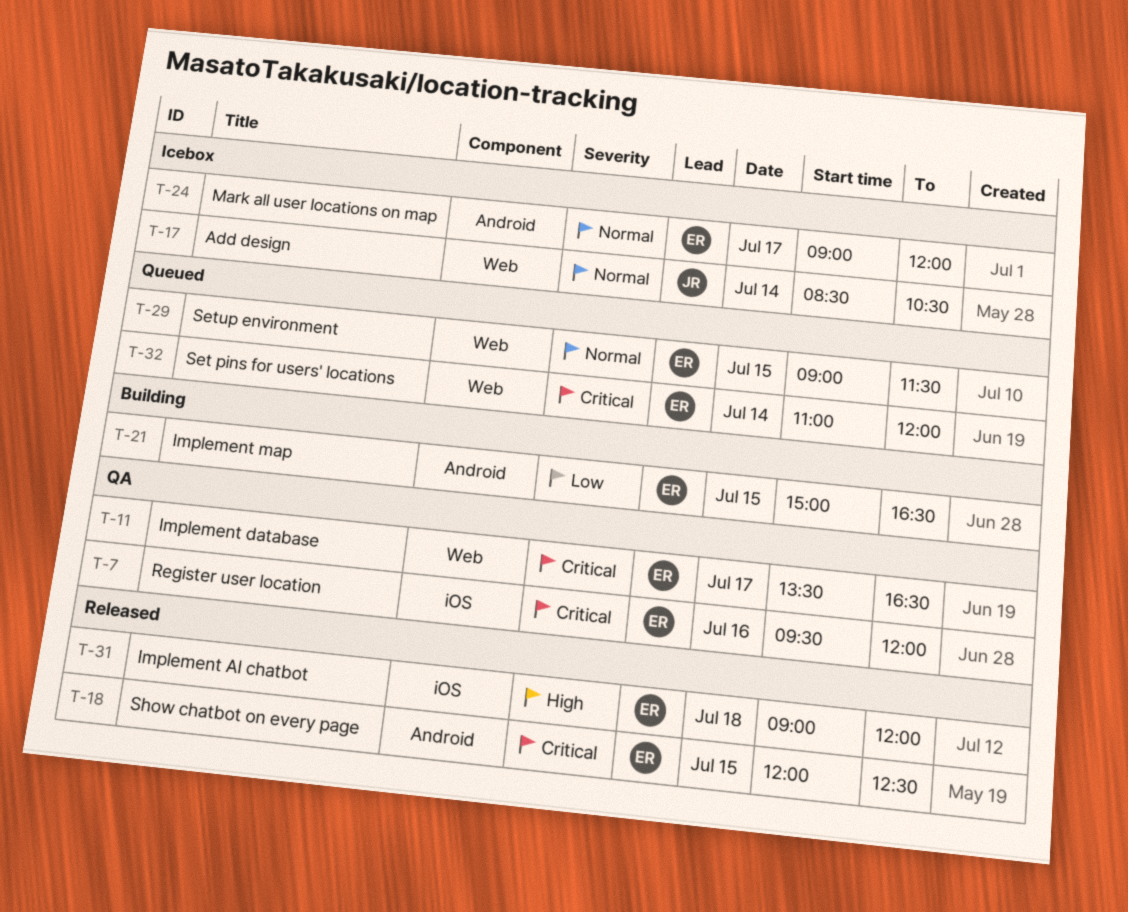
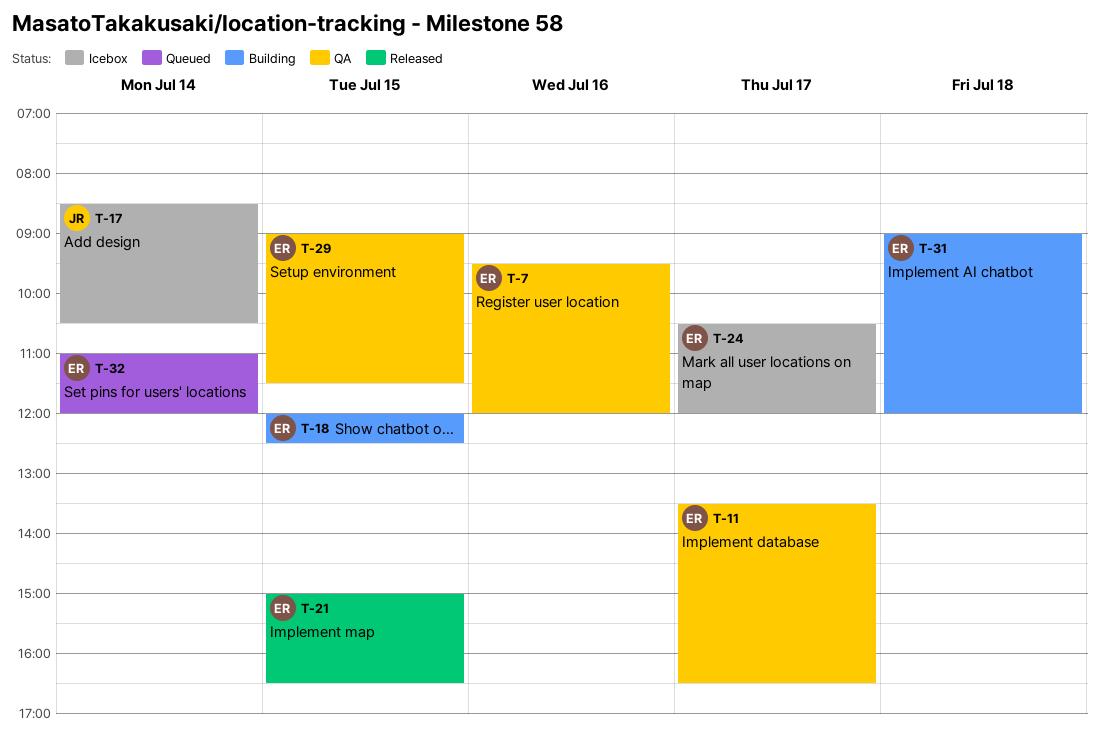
T-18, status: Released -> Building
T-21, status: Building -> Released
T-24, begins: 09:00 -> 10:30
T-29, status: Queued -> QA
T-31, status: Released -> Building

